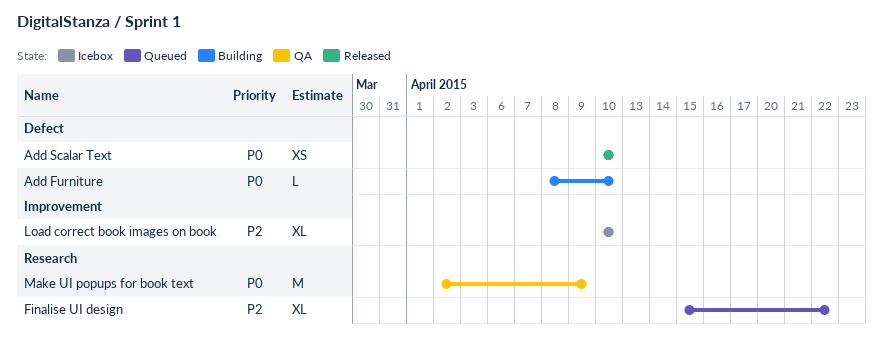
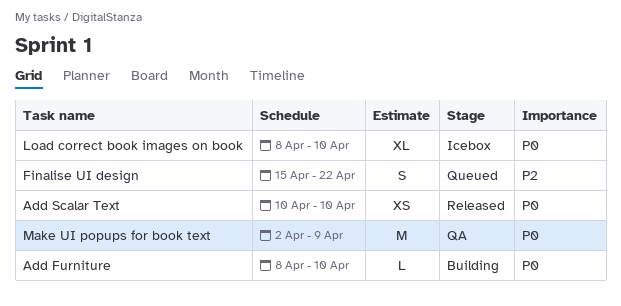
Finalise UI design, estimate: XL -> S
Load correct book images on book, priority: P2 -> P0
Load correct book images on book, start: Apr 10 -> Apr 8

